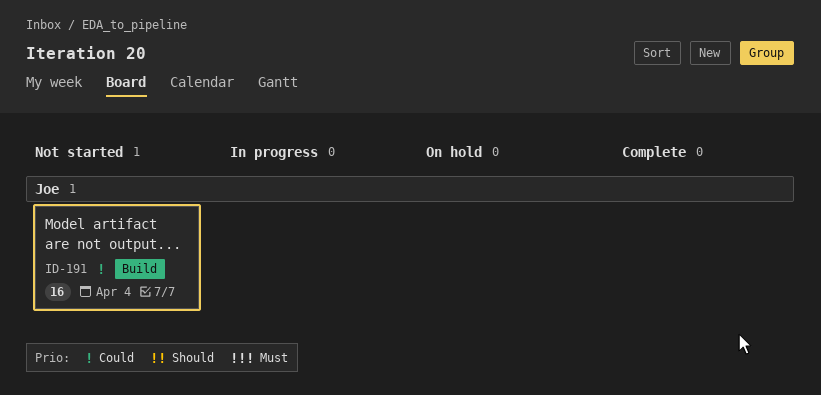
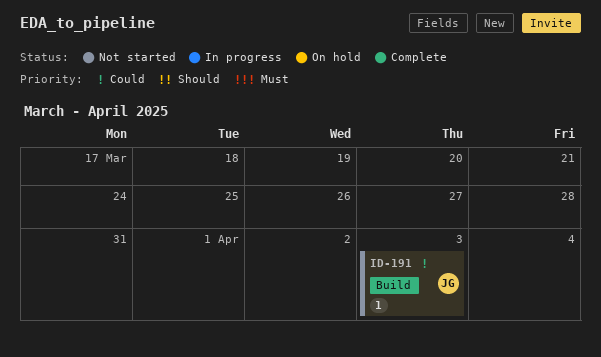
ID-191, estimate: 16 -> 1
ID-191, due: Apr 4 -> Apr 3

